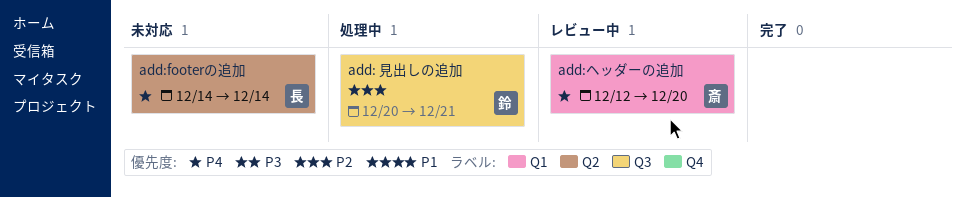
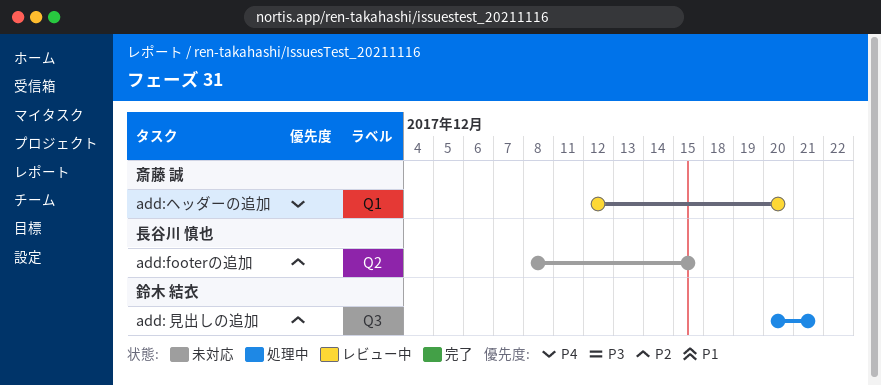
add:footerの追加, priority: P4 -> P2
add:footerの追加, start: Dec 14 -> Dec 8
add:footerの追加, due: Dec 14 -> Dec 15

